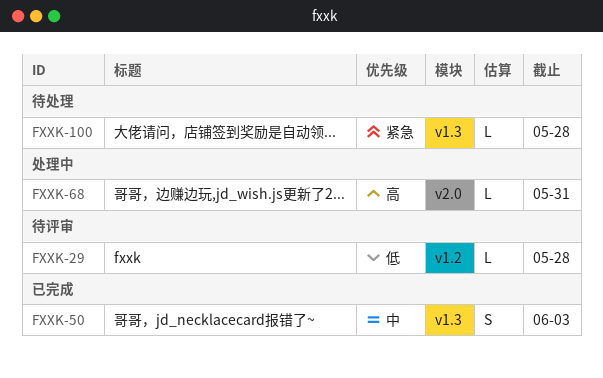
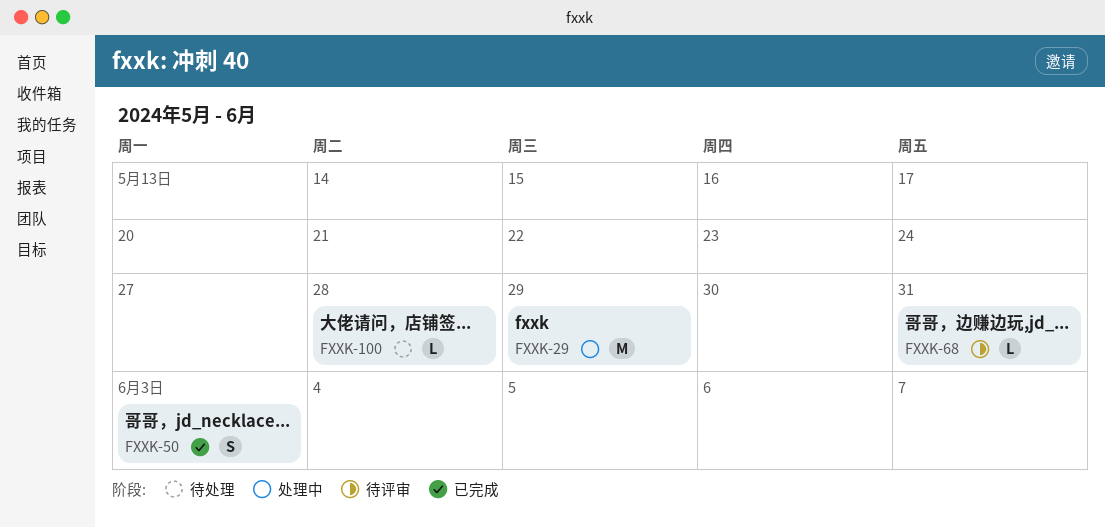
FXXK-29, status: 待评审 -> 处理中
FXXK-29, estimate: L -> M
FXXK-29, due: May 28 -> May 29
FXXK-68, status: 处理中 -> 待评审

